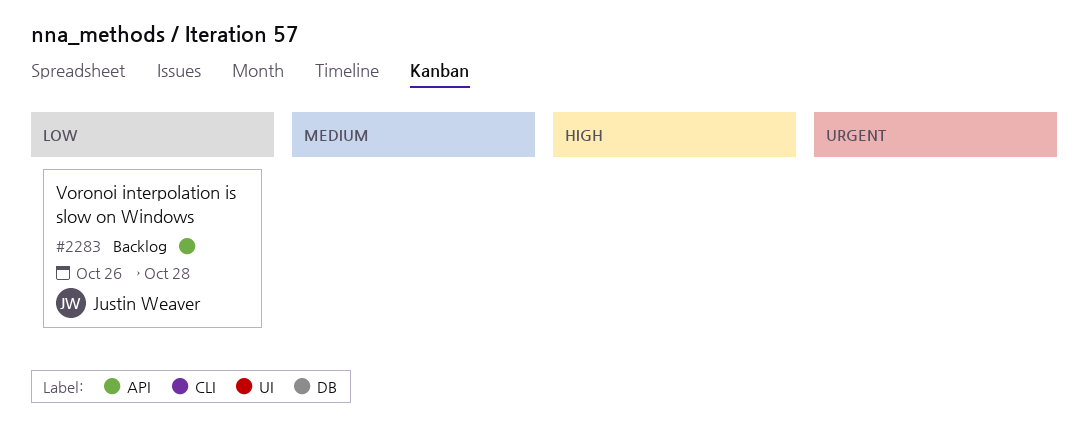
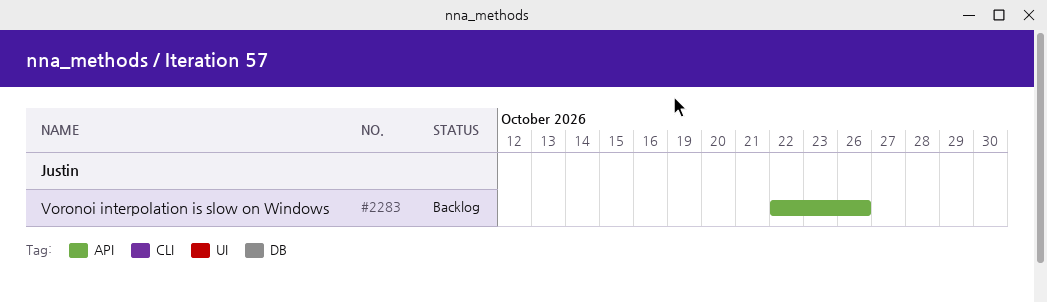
#2283, start: Oct 26 -> Oct 22
#2283, due: Oct 28 -> Oct 26

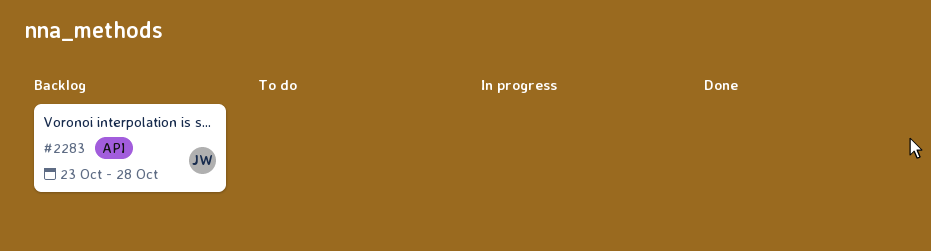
#2283, start: Oct 22 -> Oct 23
#2283, due: Oct 26 -> Oct 28

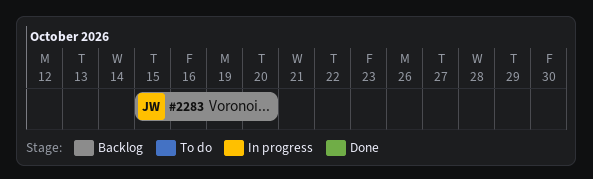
#2283, start: Oct 23 -> Oct 15
#2283, due: Oct 28 -> Oct 20

